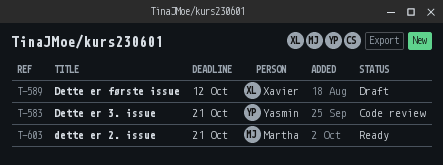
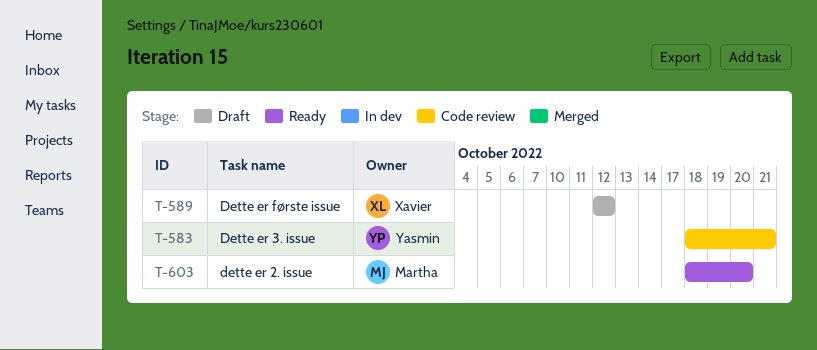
T-603, due: Oct 21 -> Oct 20

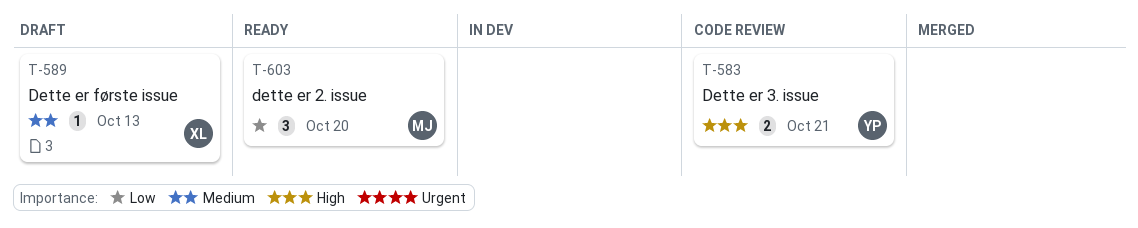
T-589, due: Oct 12 -> Oct 13

